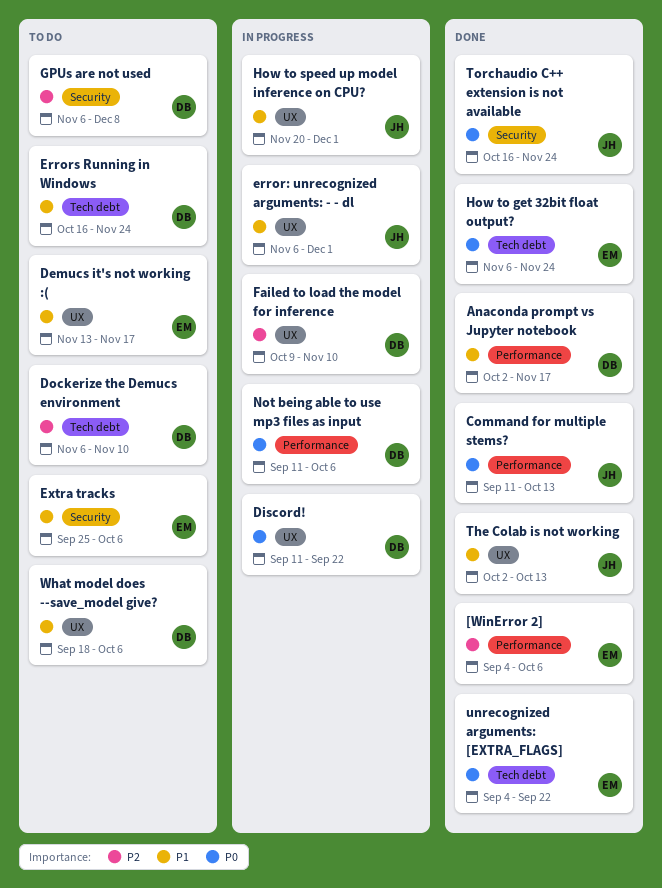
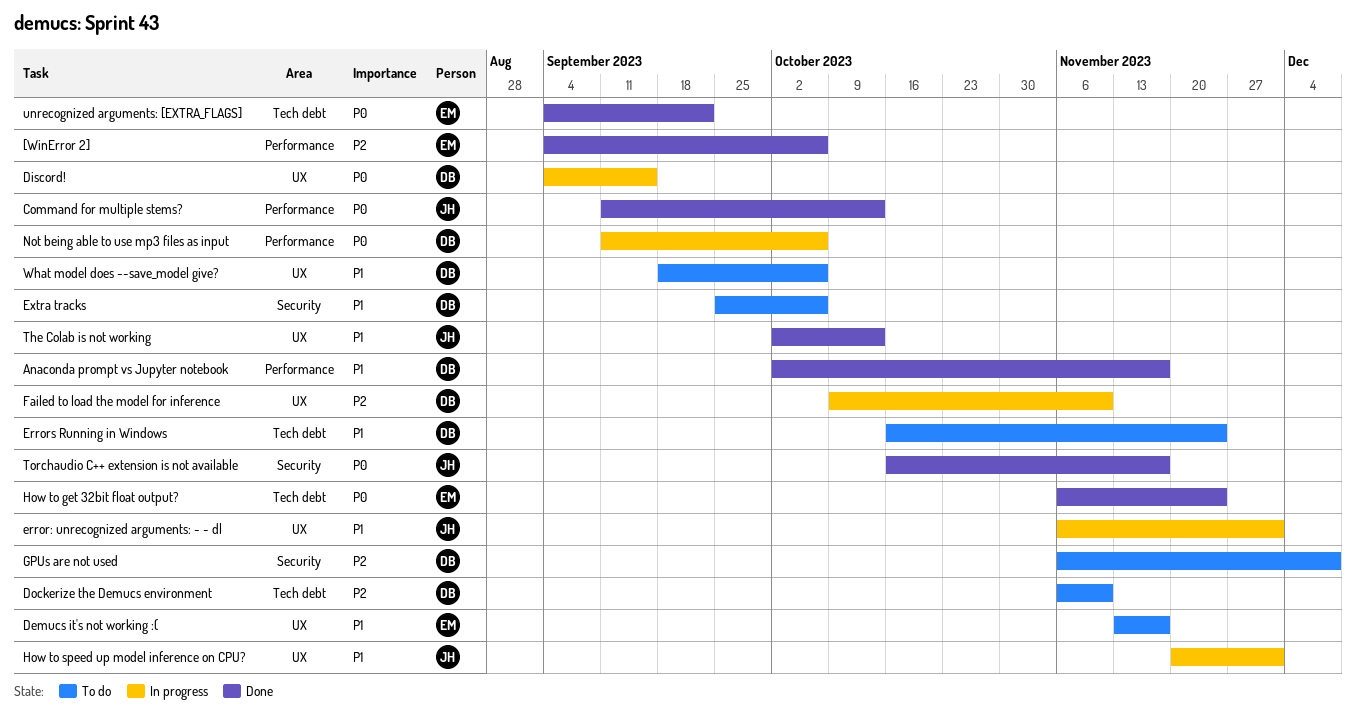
Discord!, start: Sep 11 -> Sep 4
Discord!, due: Sep 22 -> Sep 15
Extra tracks, owner: EM -> DB
Torchaudio C++ extension is not available, due: Nov 24 -> Nov 17

